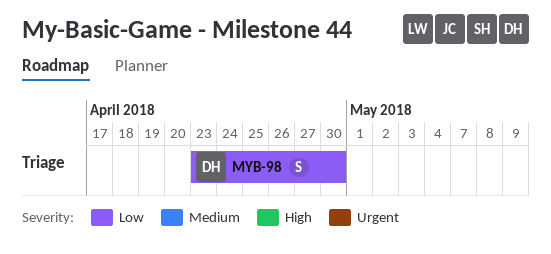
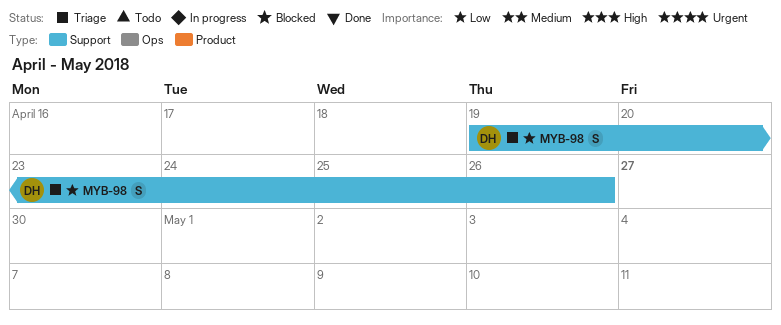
MYB-98, start: Apr 23 -> Apr 19
MYB-98, due: Apr 30 -> Apr 26

